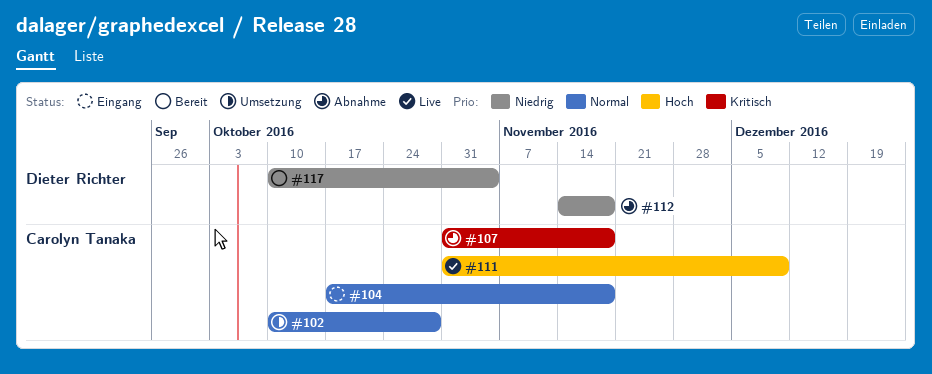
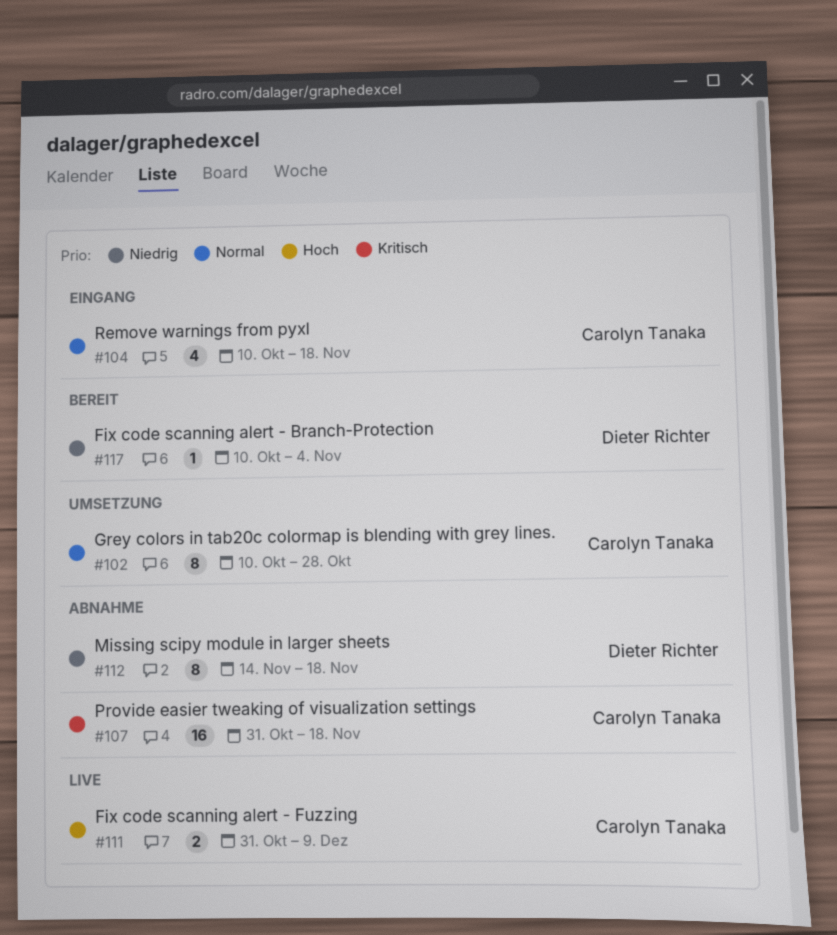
#104, start: Oct 17 -> Oct 10

